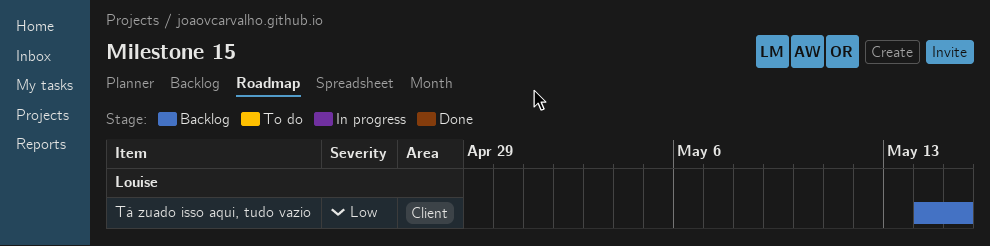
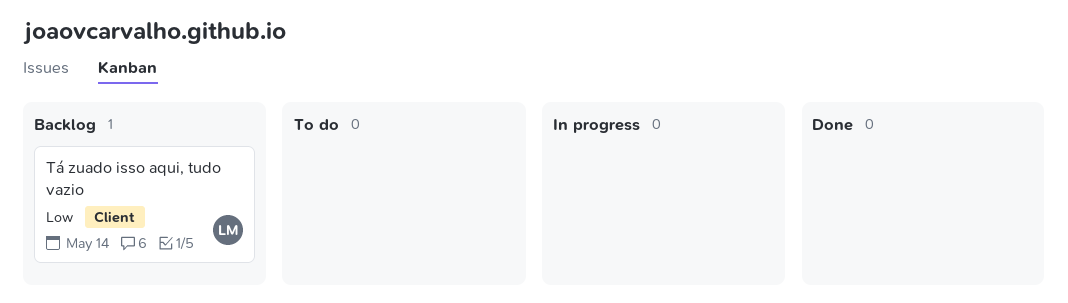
Tá zuado isso aqui, tudo vazio, due: May 15 -> May 14

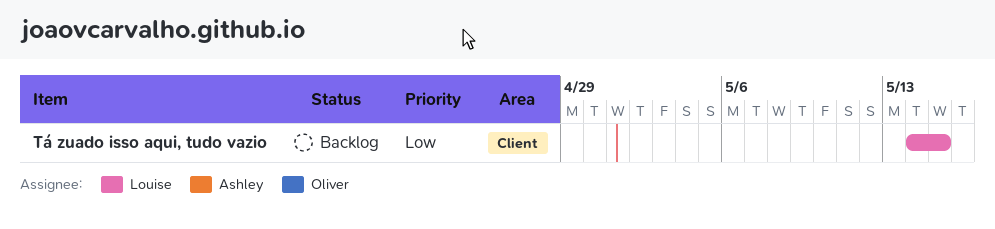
Tá zuado isso aqui, tudo vazio, due: May 14 -> May 15

